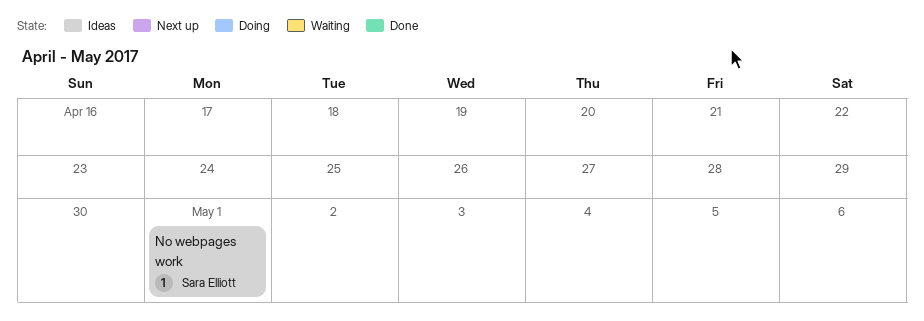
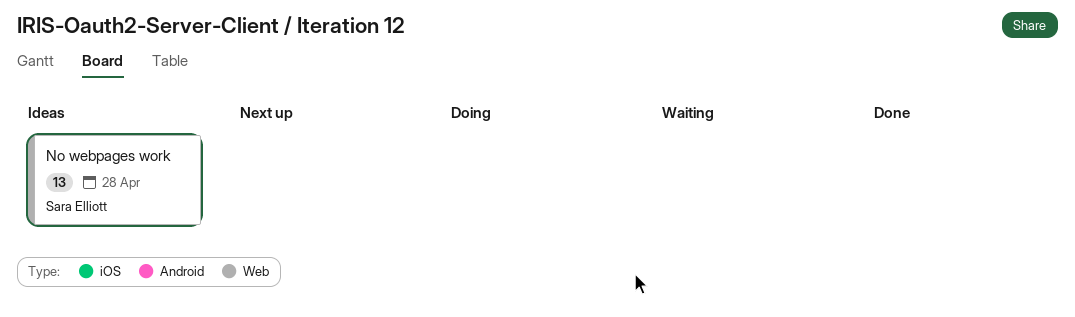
No webpages work, estimate: 1 -> 13
No webpages work, due: May 1 -> Apr 28

